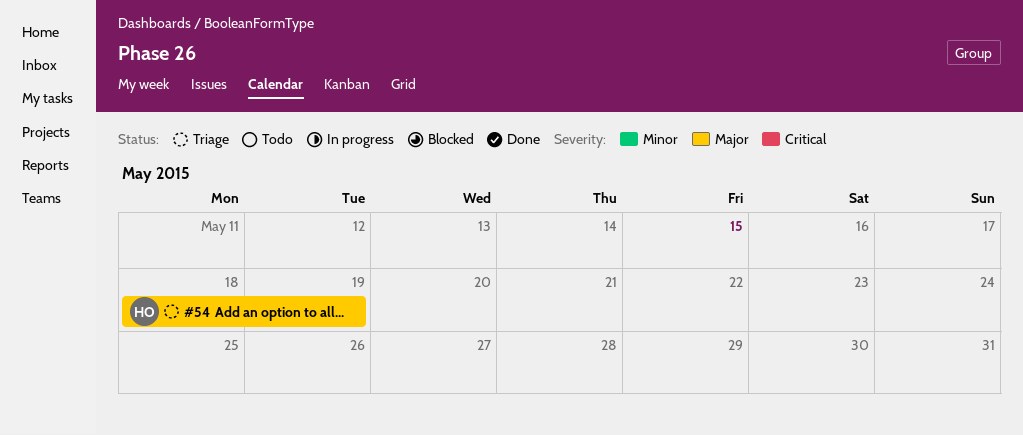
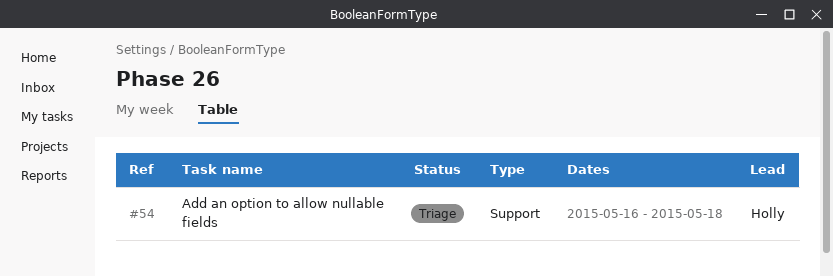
#54, start: May 18 -> May 16
#54, due: May 19 -> May 18

